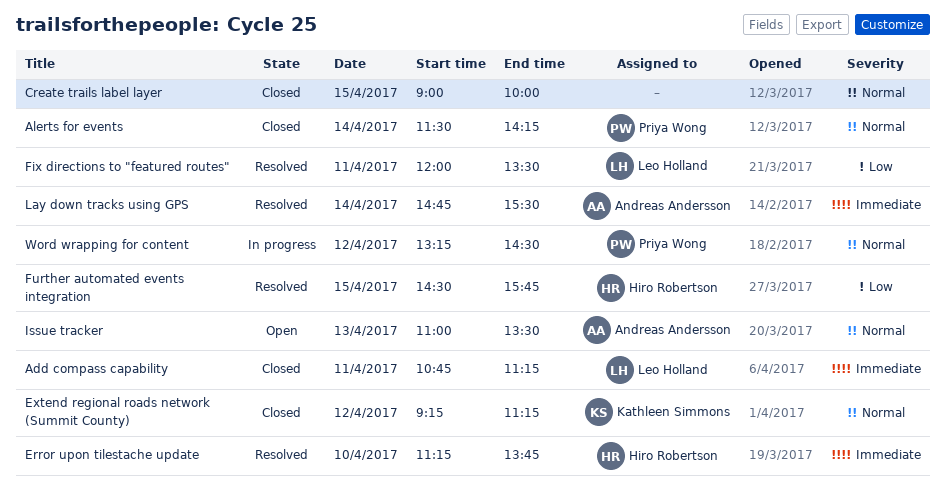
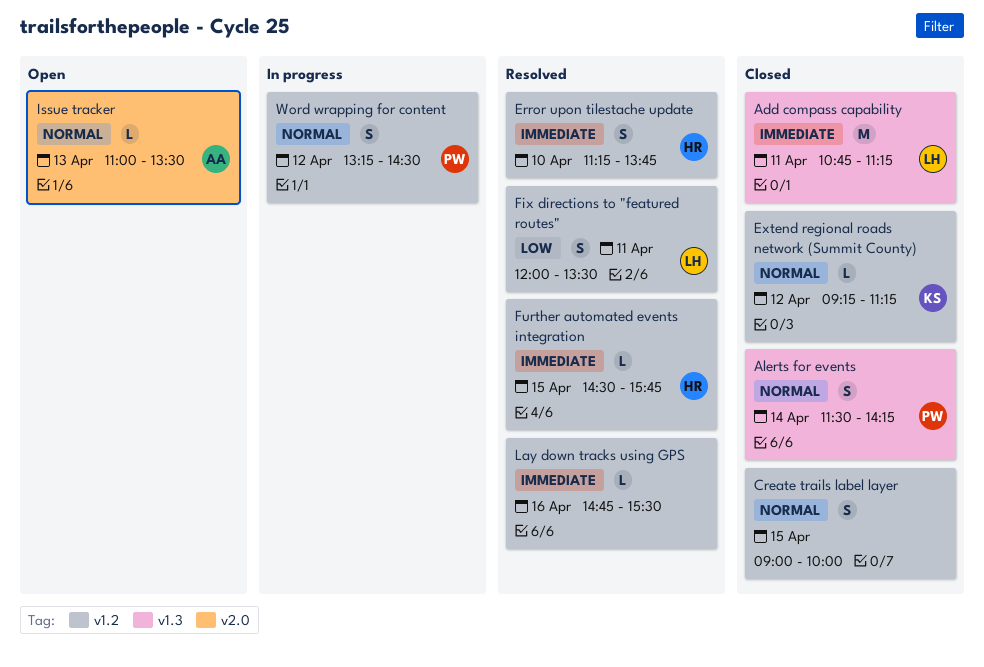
Further automated events integration, priority: Low -> Immediate
Lay down tracks using GPS, owner: Andreas Andersson -> none
Lay down tracks using GPS, day: Apr 14 -> Apr 16

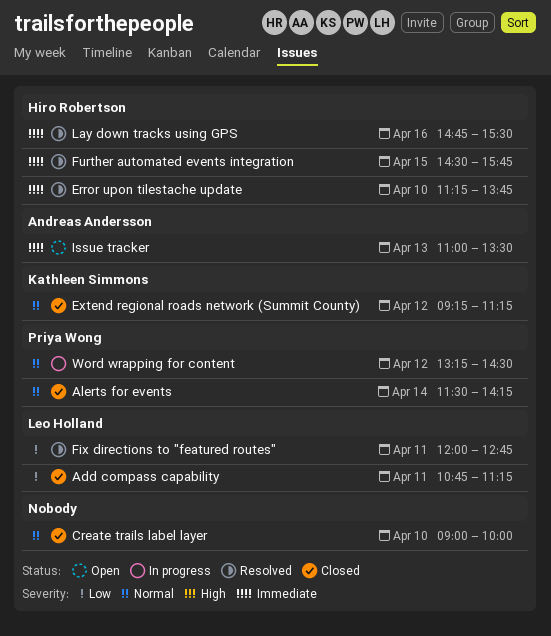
Add compass capability, priority: Immediate -> Low
Create trails label layer, day: Apr 15 -> Apr 10
Fix directions to "featured routes", ends: 13:30 -> 12:45
Issue tracker, priority: Normal -> Immediate
Lay down tracks using GPS, owner: none -> Hiro Robertson

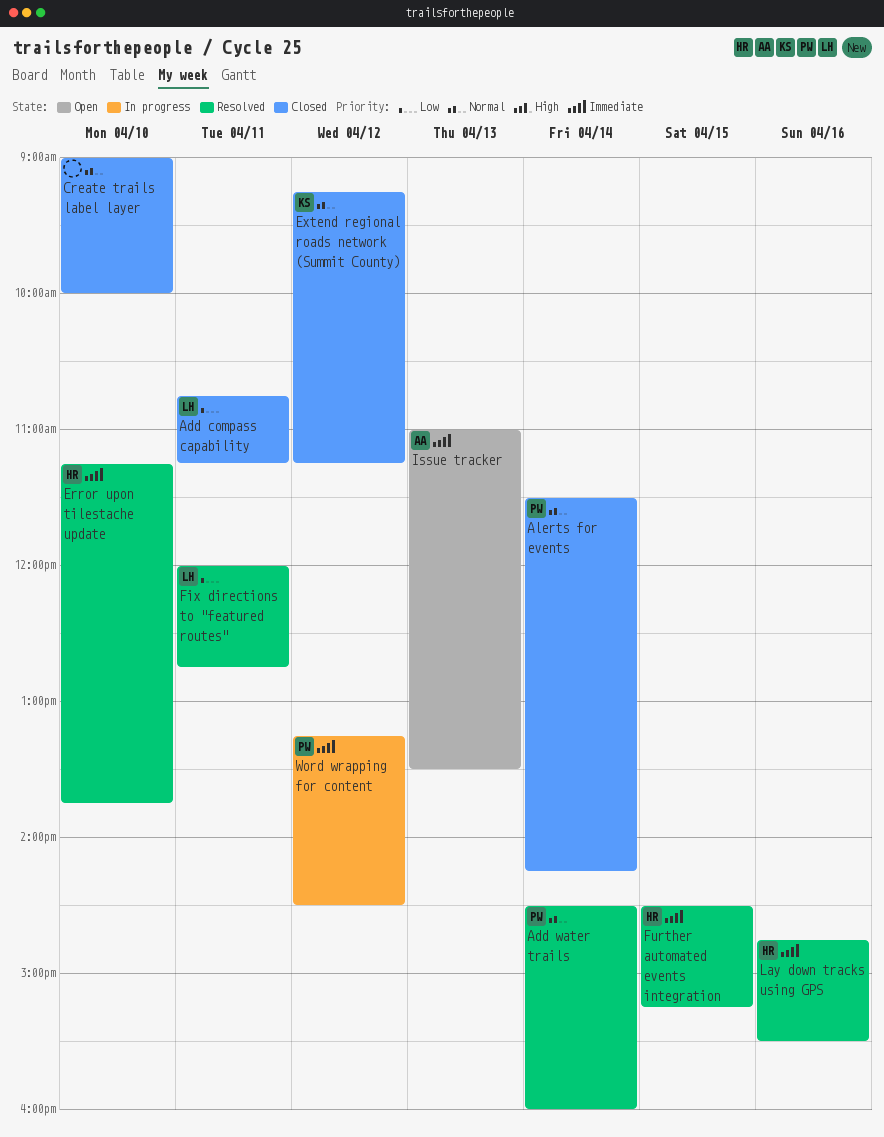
Add water trails: none -> present
Further automated events integration, ends: 15:45 -> 15:15
Word wrapping for content, priority: Normal -> Immediate

